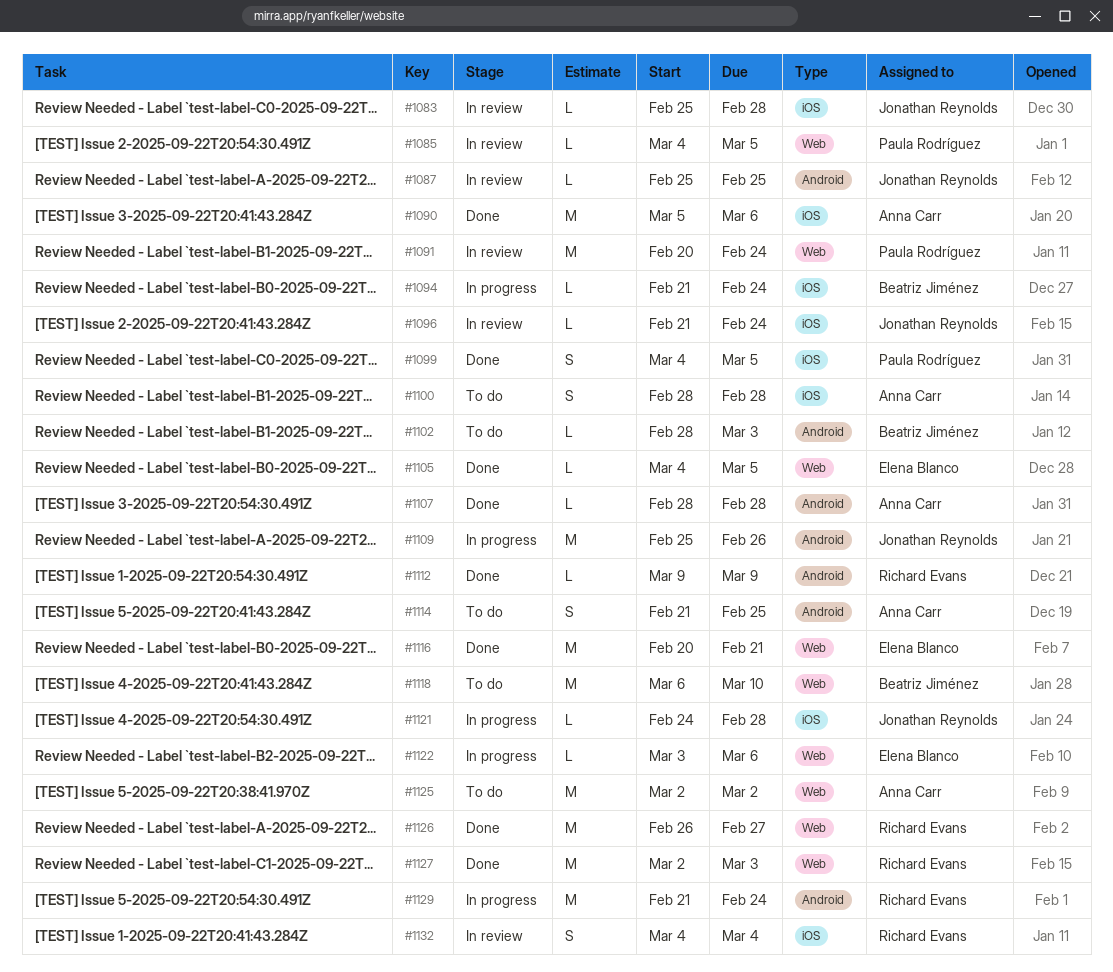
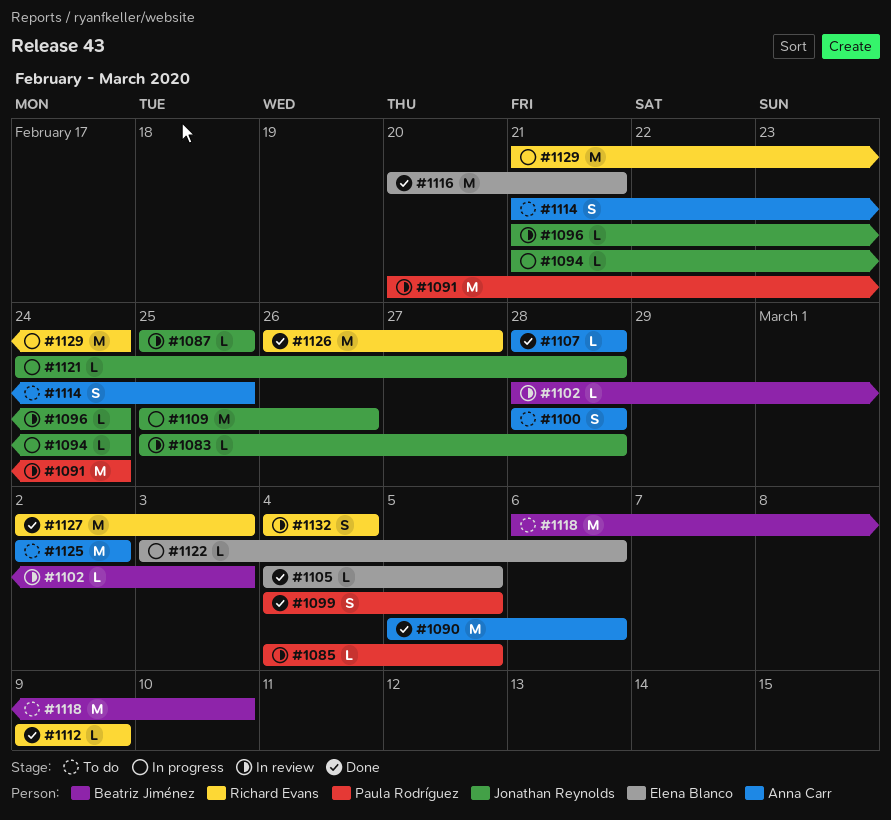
#1094, owner: Beatriz Jiménez -> Jonathan Reynolds
#1102, status: To do -> In review

